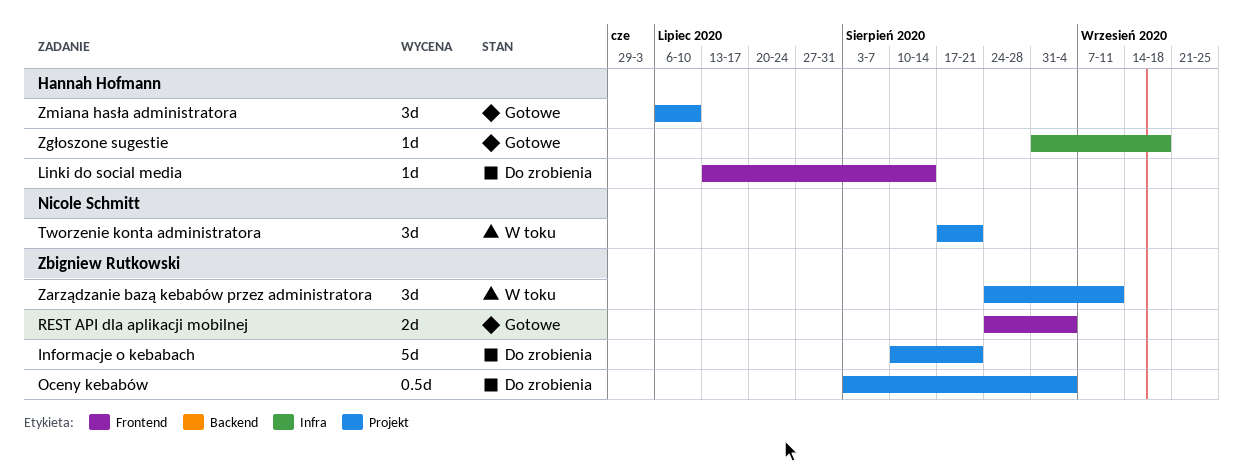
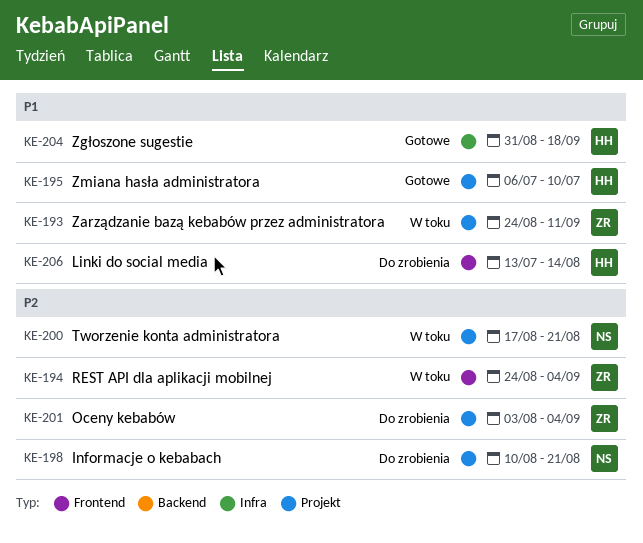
Informacje o kebabach, owner: Zbigniew Rutkowski -> Nicole Schmitt
REST API dla aplikacji mobilnej, status: Gotowe -> W toku

